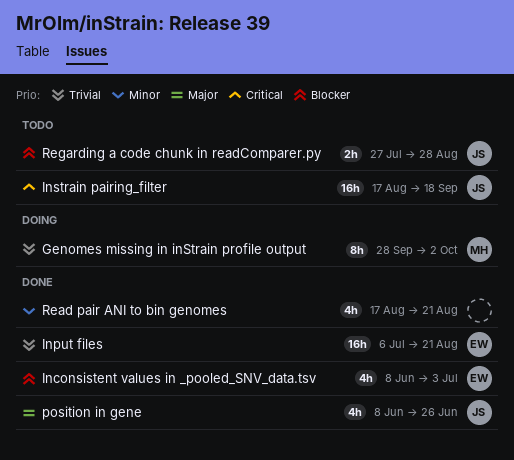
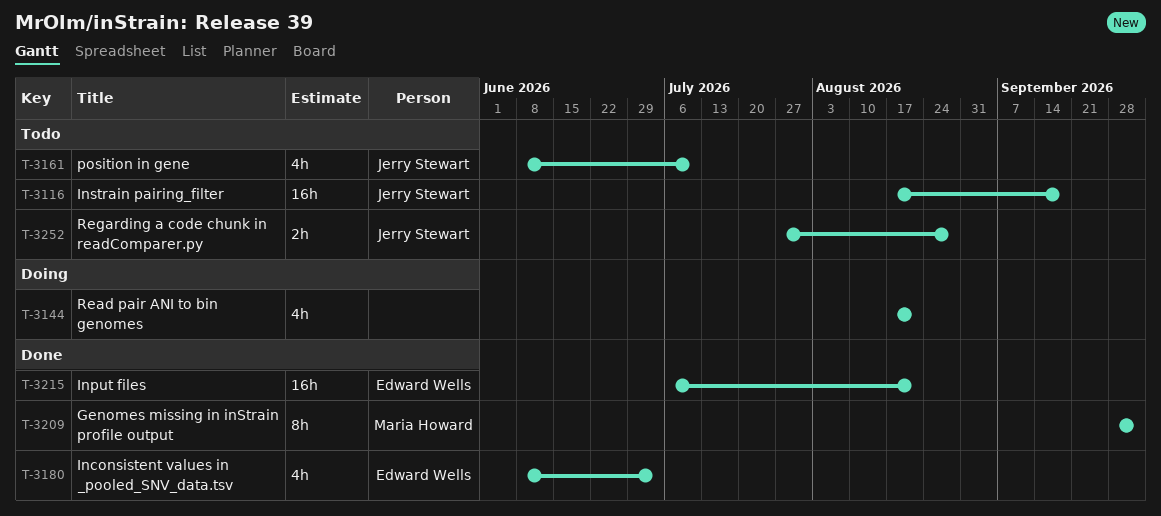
Genomes missing in inStrain profile output, status: Doing -> Done
position in gene, status: Done -> Todo
position in gene, due: Jun 26 -> Jul 10
Read pair ANI to bin genomes, status: Done -> Doing

